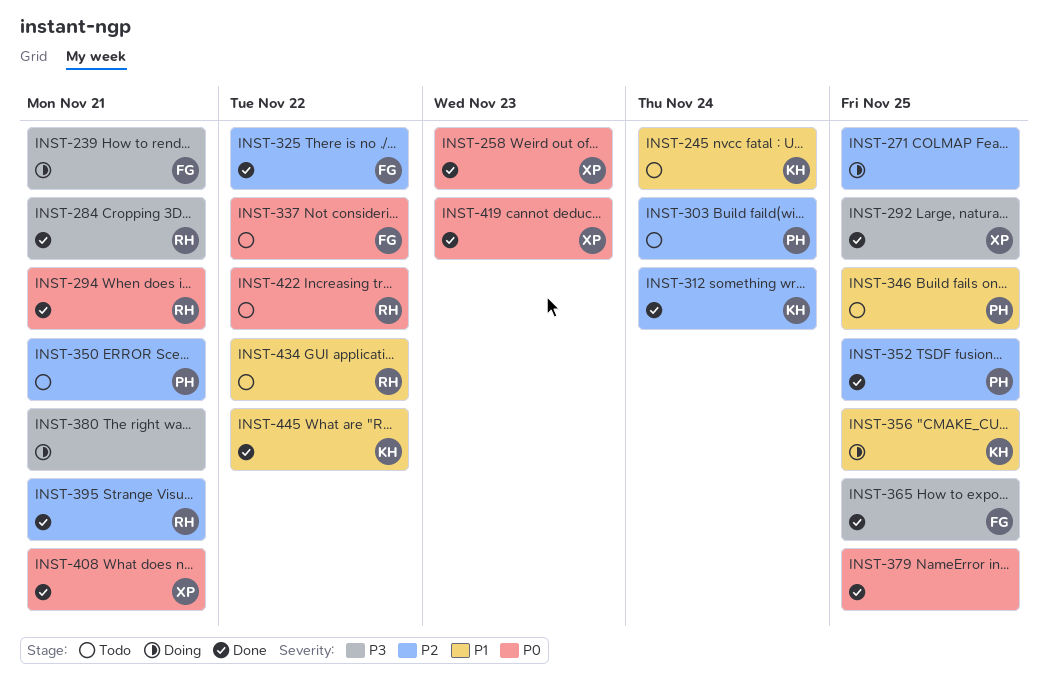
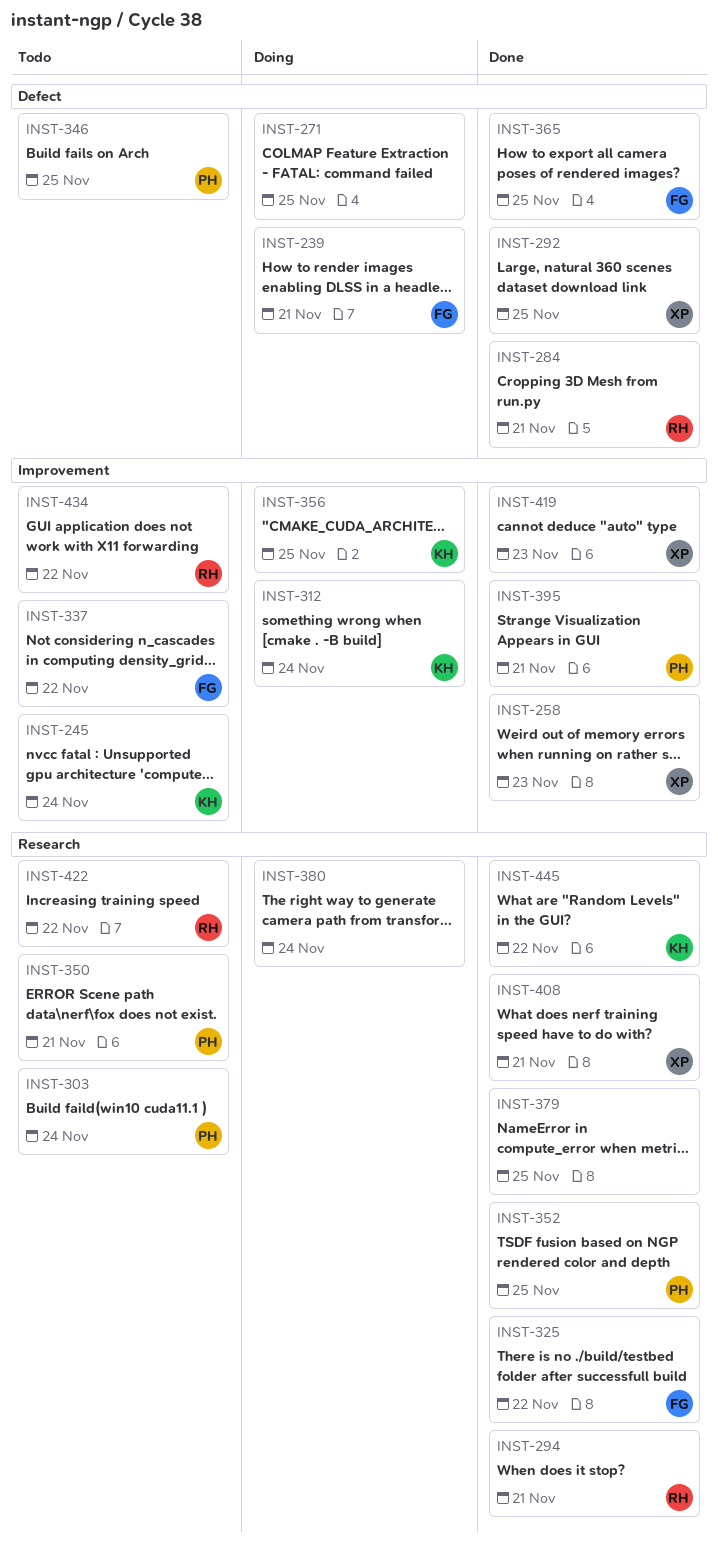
INST-312, status: Done -> Doing
INST-380, due: Nov 21 -> Nov 24
INST-395, owner: RH -> PH

